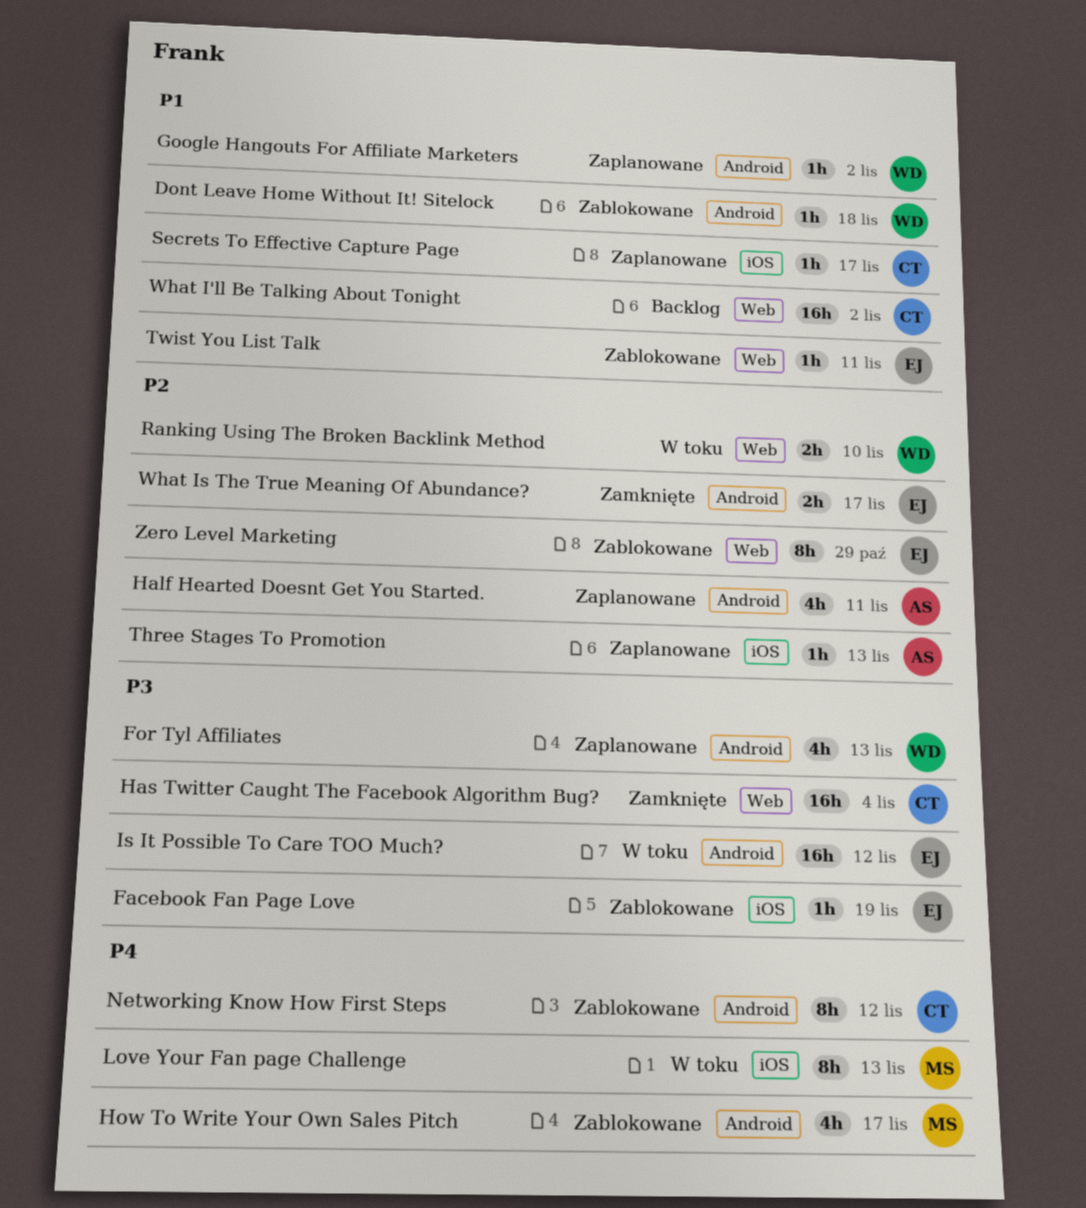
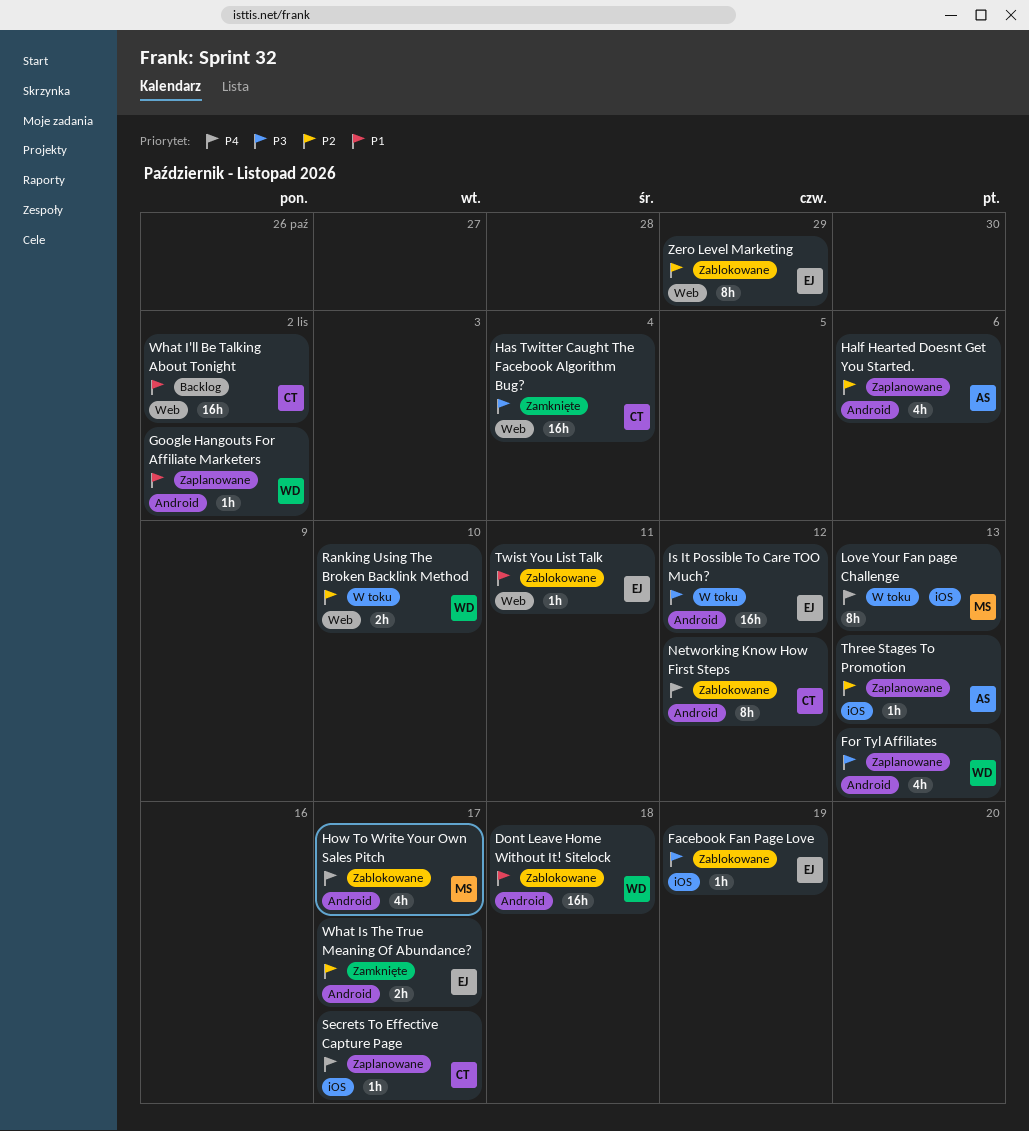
Dont Leave Home Without It! Sitelock, estimate: 1h -> 16h
Half Hearted Doesnt Get You Started., due: Nov 11 -> Nov 6
Secrets To Effective Capture Page, priority: P1 -> P4

